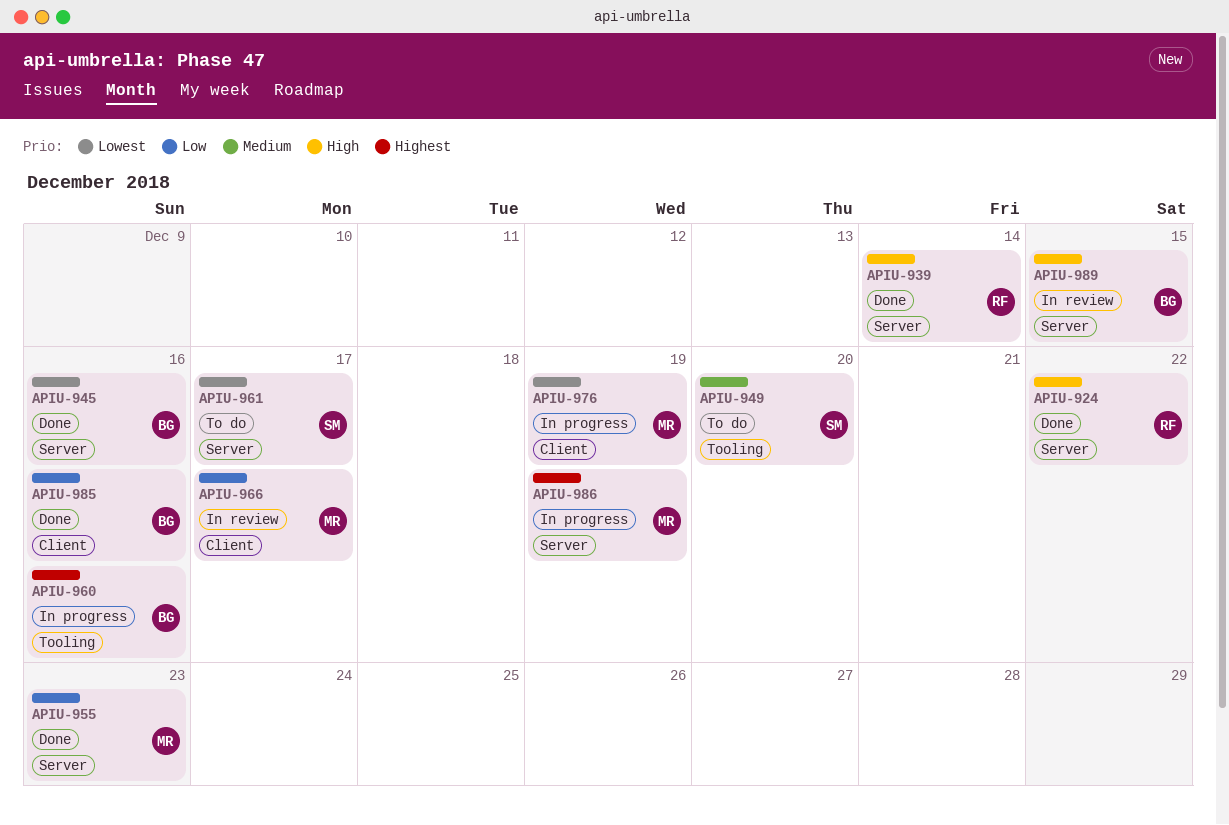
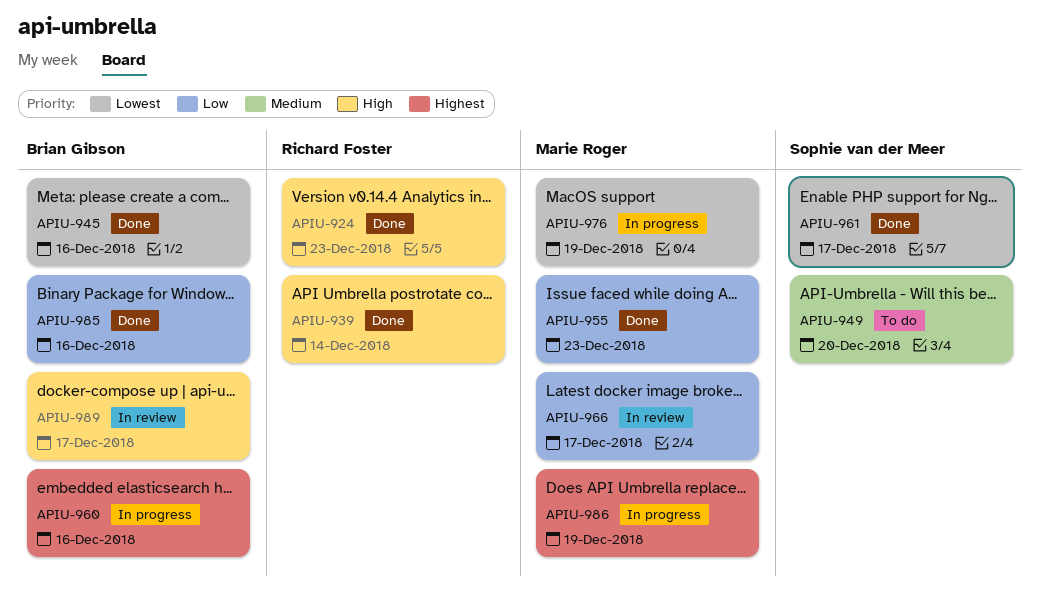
APIU-924, due: Dec 22 -> Dec 23
APIU-961, status: To do -> Done
APIU-989, due: Dec 15 -> Dec 17

